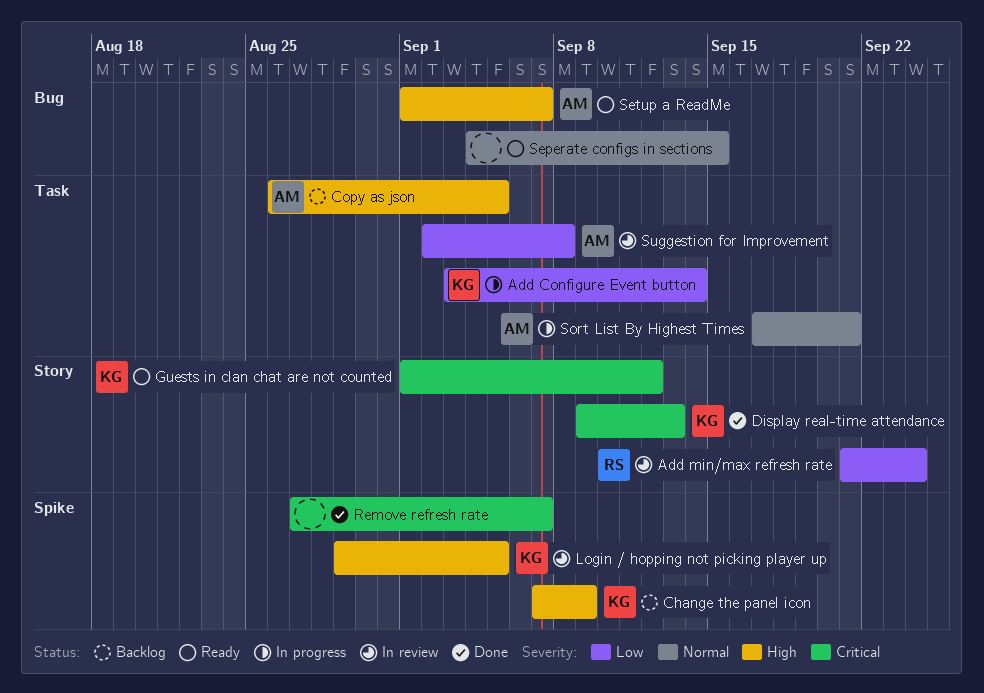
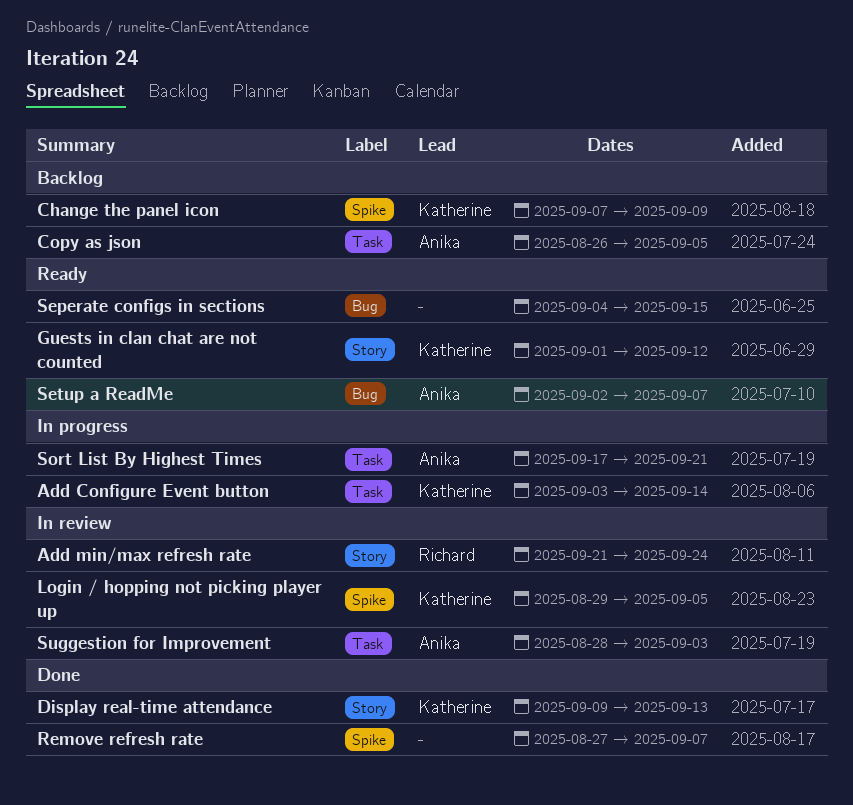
Setup a ReadMe, start: Sep 1 -> Sep 2
Suggestion for Improvement, start: Sep 2 -> Aug 28
Suggestion for Improvement, due: Sep 8 -> Sep 3

